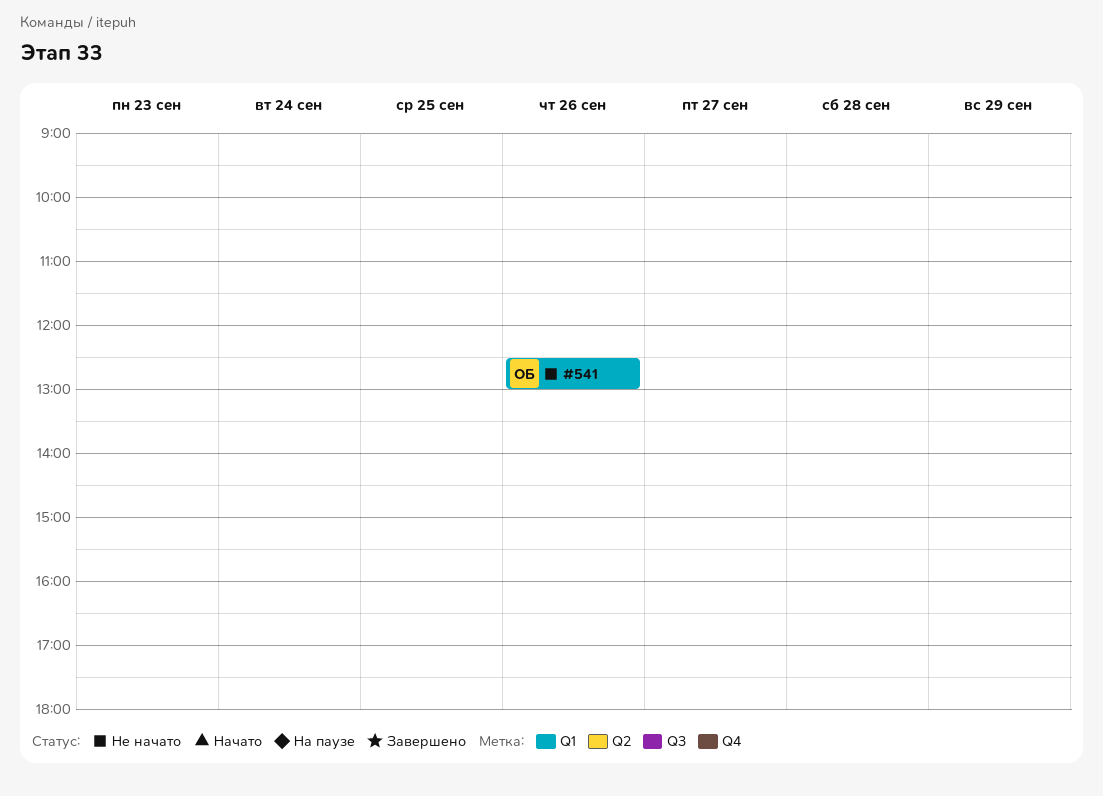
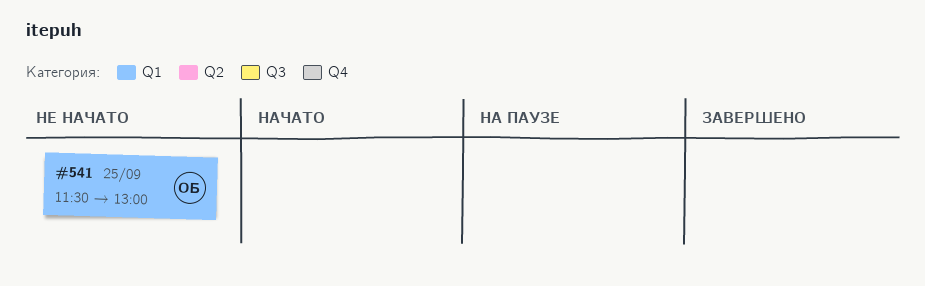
#541, day: Sep 26 -> Sep 25
#541, begins: 12:30 -> 11:30

